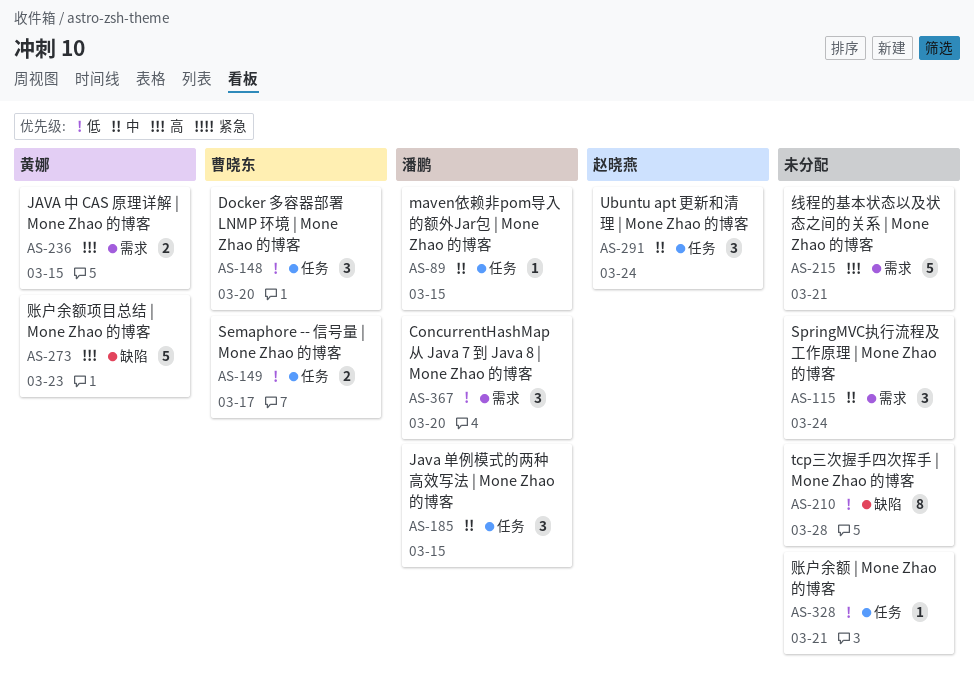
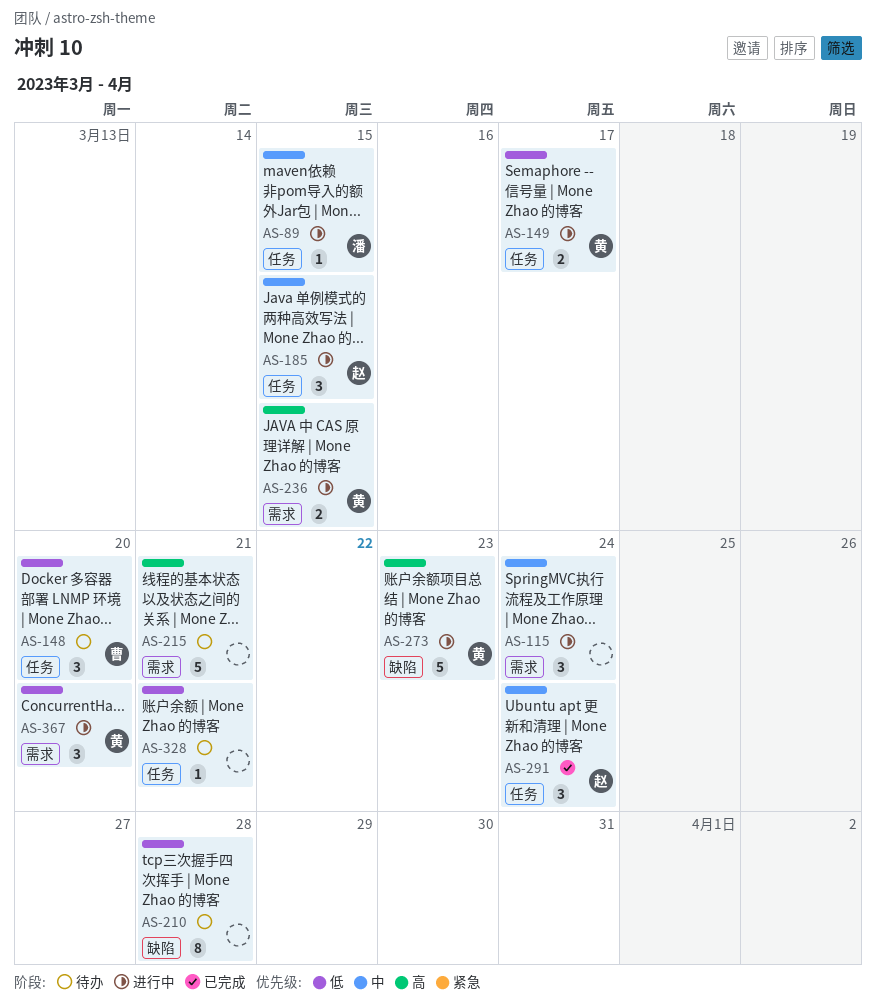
AS-149, owner: 曹晓东 -> 黄娜
AS-185, owner: 潘鹏 -> 赵晓燕
AS-367, owner: 潘鹏 -> 黄娜

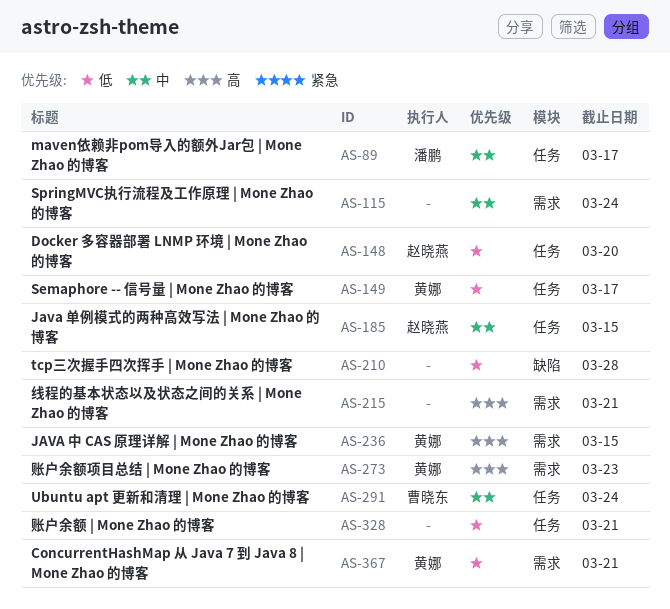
AS-89, due: Mar 15 -> Mar 17
AS-148, owner: 曹晓东 -> 赵晓燕
AS-273, label: 缺陷 -> 需求
AS-291, owner: 赵晓燕 -> 曹晓东
AS-367, due: Mar 20 -> Mar 21

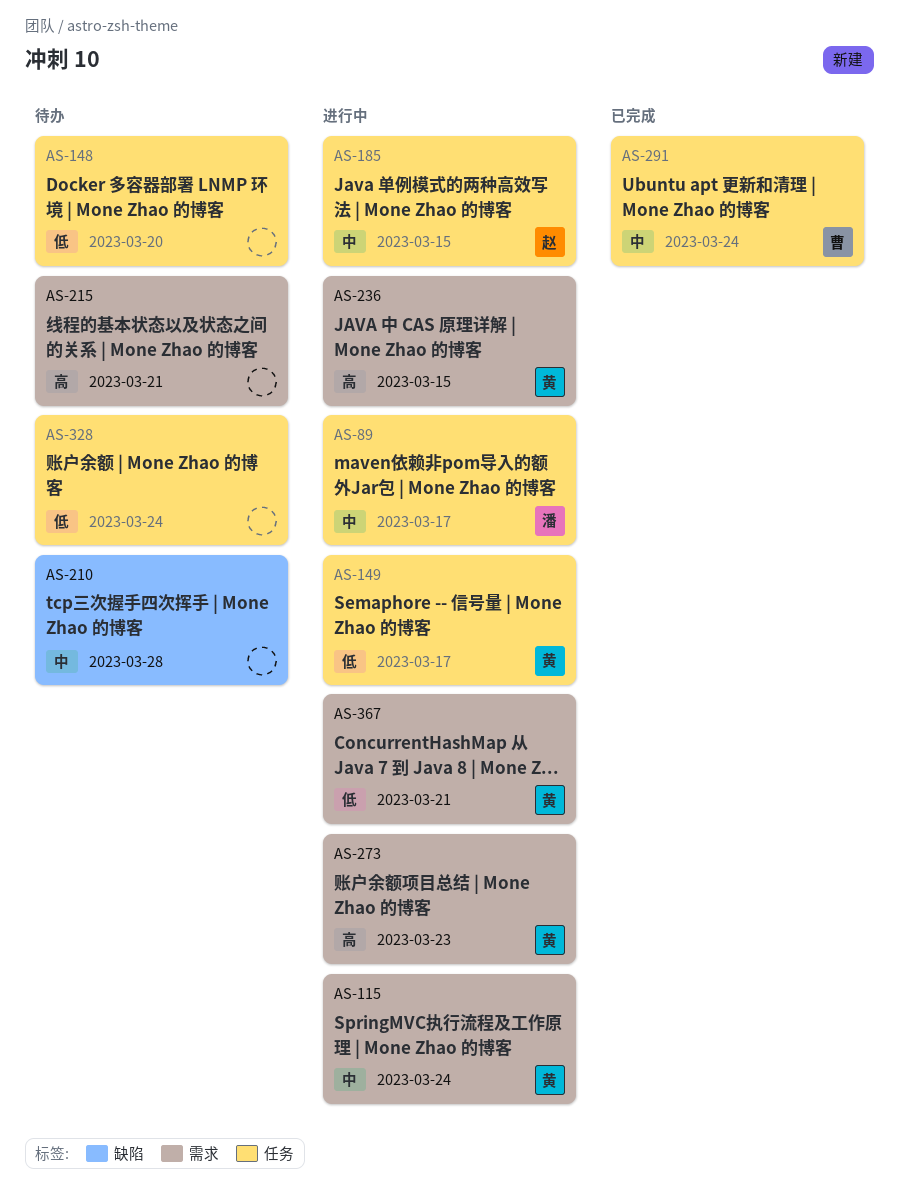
AS-115, owner: none -> 黄娜
AS-148, owner: 赵晓燕 -> none
AS-210, priority: 低 -> 中
AS-328, due: Mar 21 -> Mar 24

